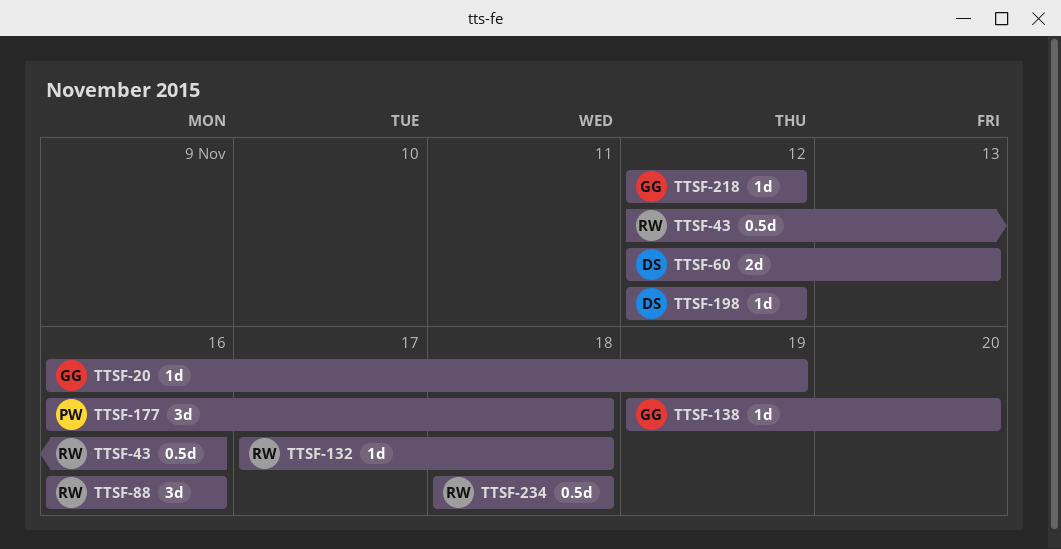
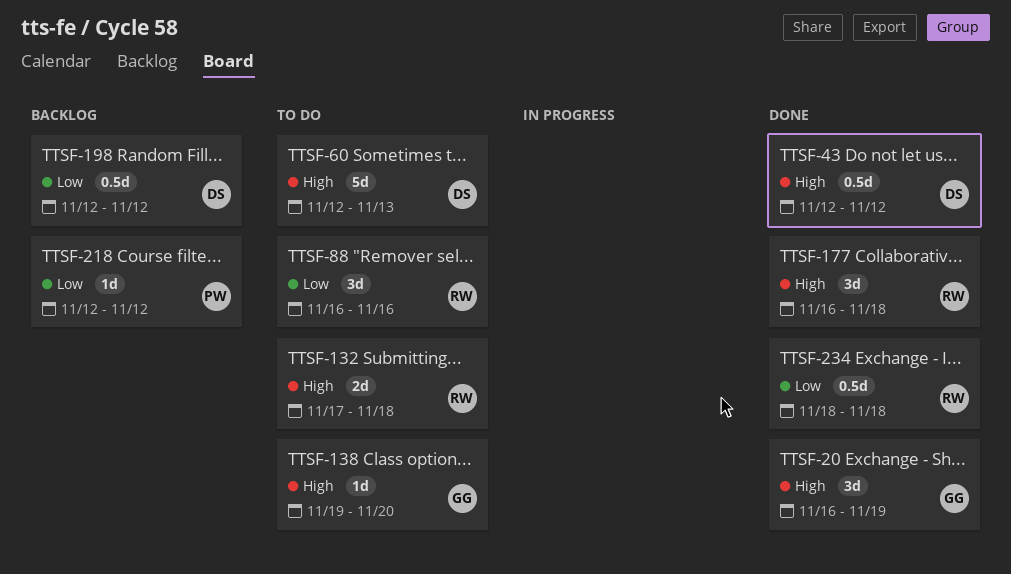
TTSF-20, estimate: 1d -> 3d
TTSF-43, owner: RW -> DS
TTSF-43, due: Nov 16 -> Nov 12
TTSF-60, estimate: 2d -> 5d
TTSF-132, estimate: 1d -> 2d
TTSF-177, owner: PW -> RW
TTSF-198, estimate: 1d -> 0.5d
TTSF-218, owner: GG -> PW

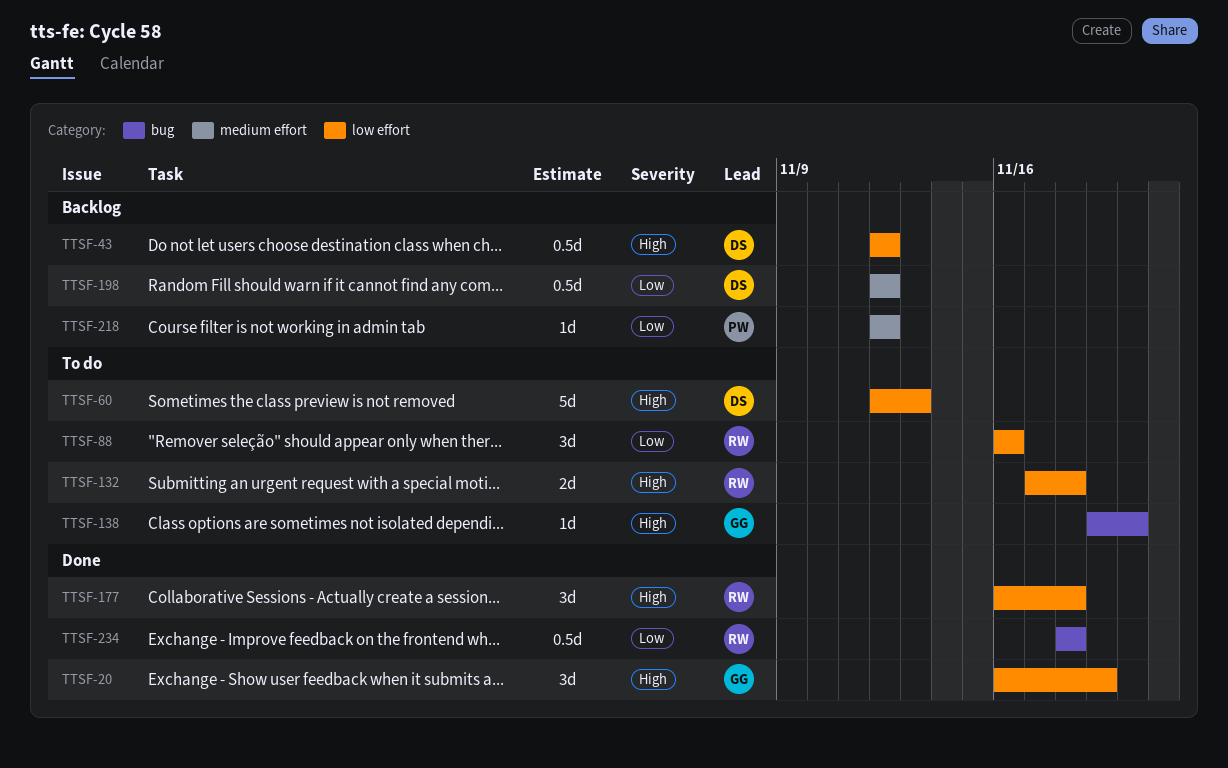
TTSF-43, status: Done -> Backlog

